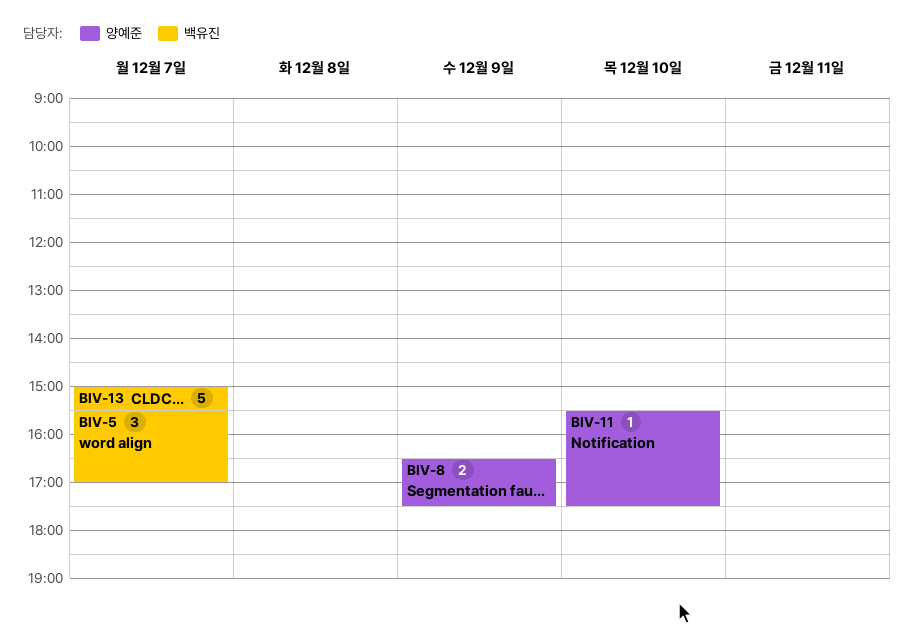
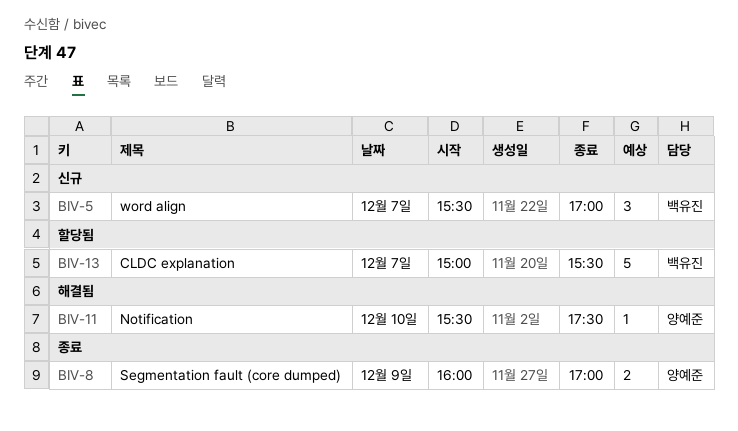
BIV-8, begins: 16:30 -> 16:00
BIV-8, ends: 17:30 -> 17:00

